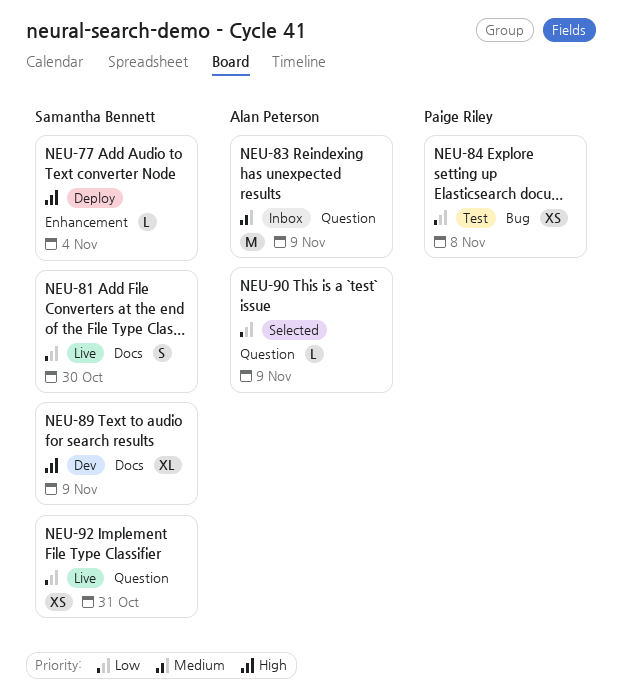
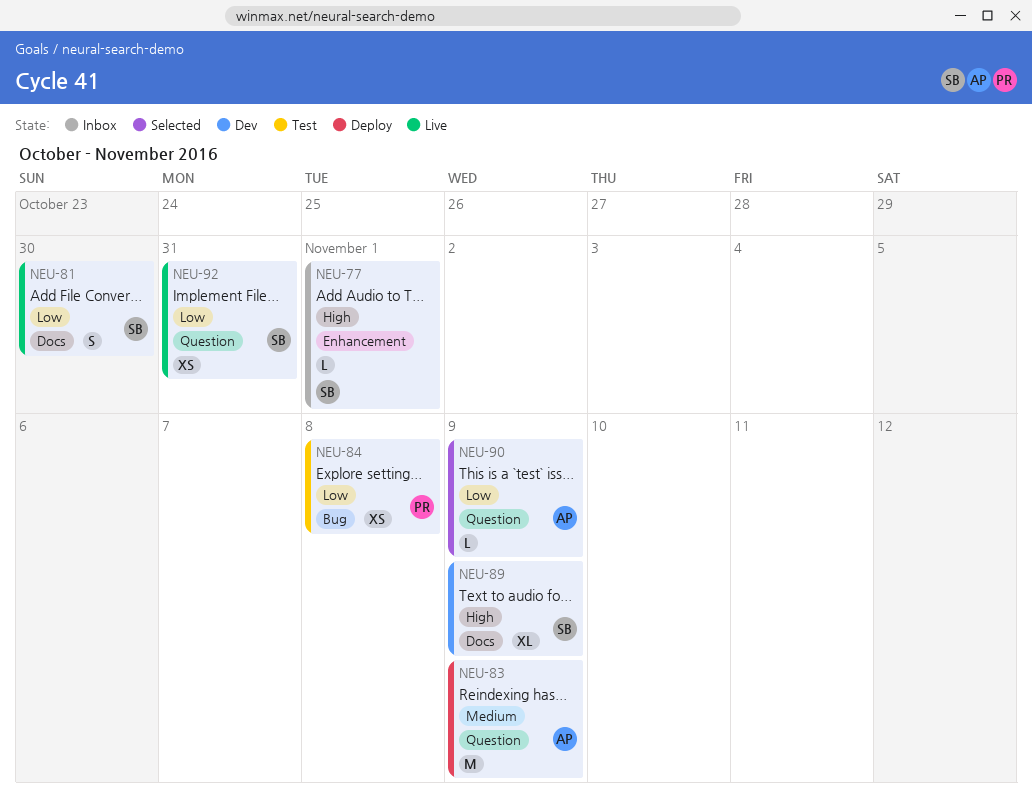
NEU-77, status: Deploy -> Inbox
NEU-77, due: Nov 4 -> Nov 1
NEU-83, status: Inbox -> Deploy

